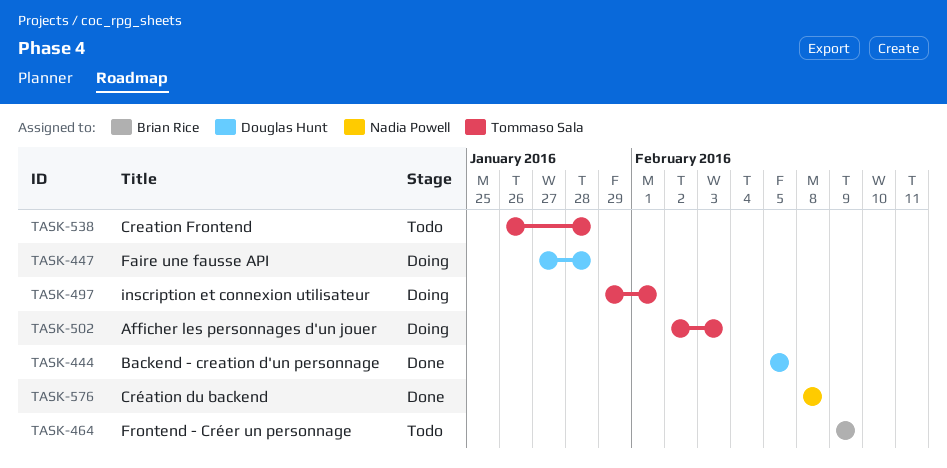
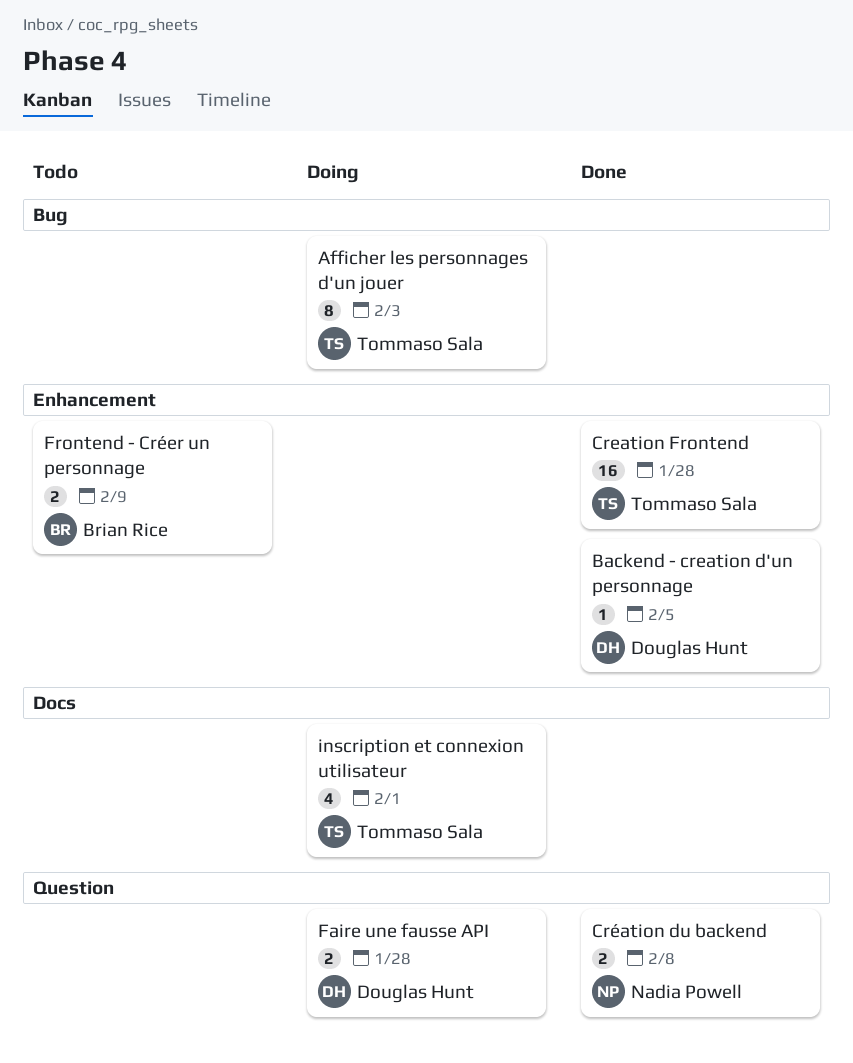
Creation Frontend, status: Todo -> Done

